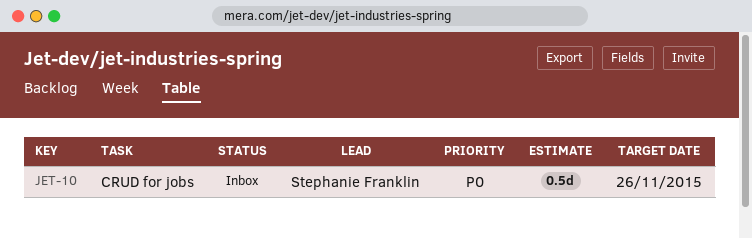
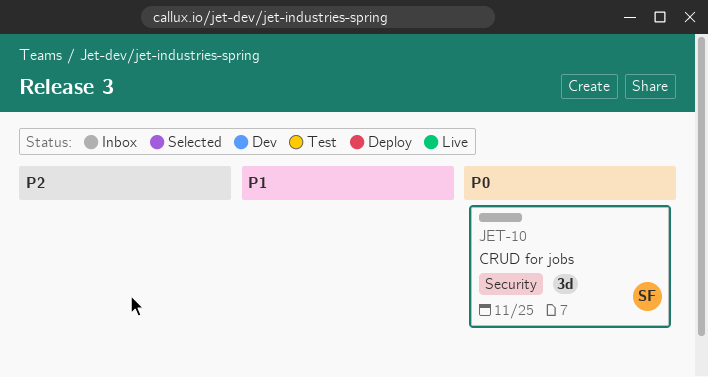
JET-10, estimate: 0.5d -> 3d
JET-10, due: Nov 26 -> Nov 25

